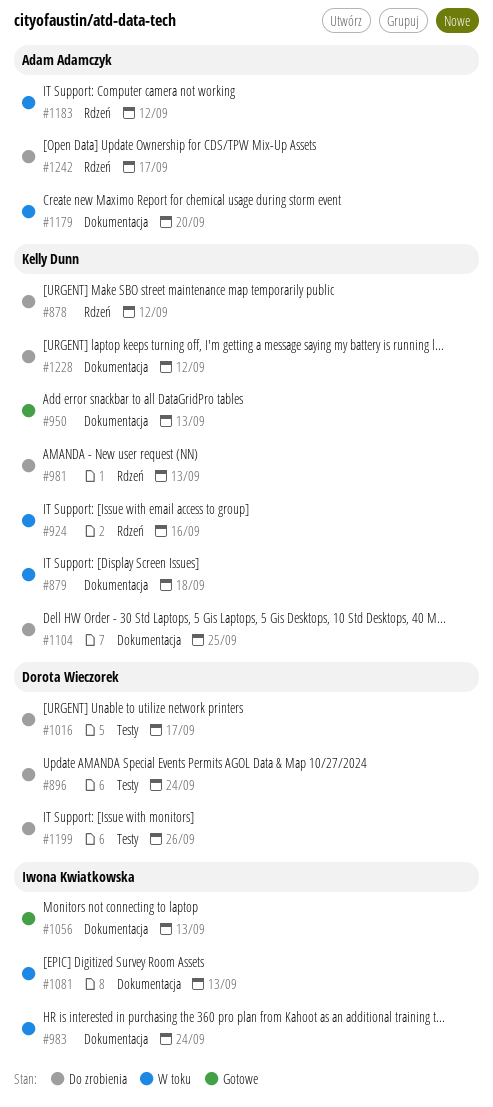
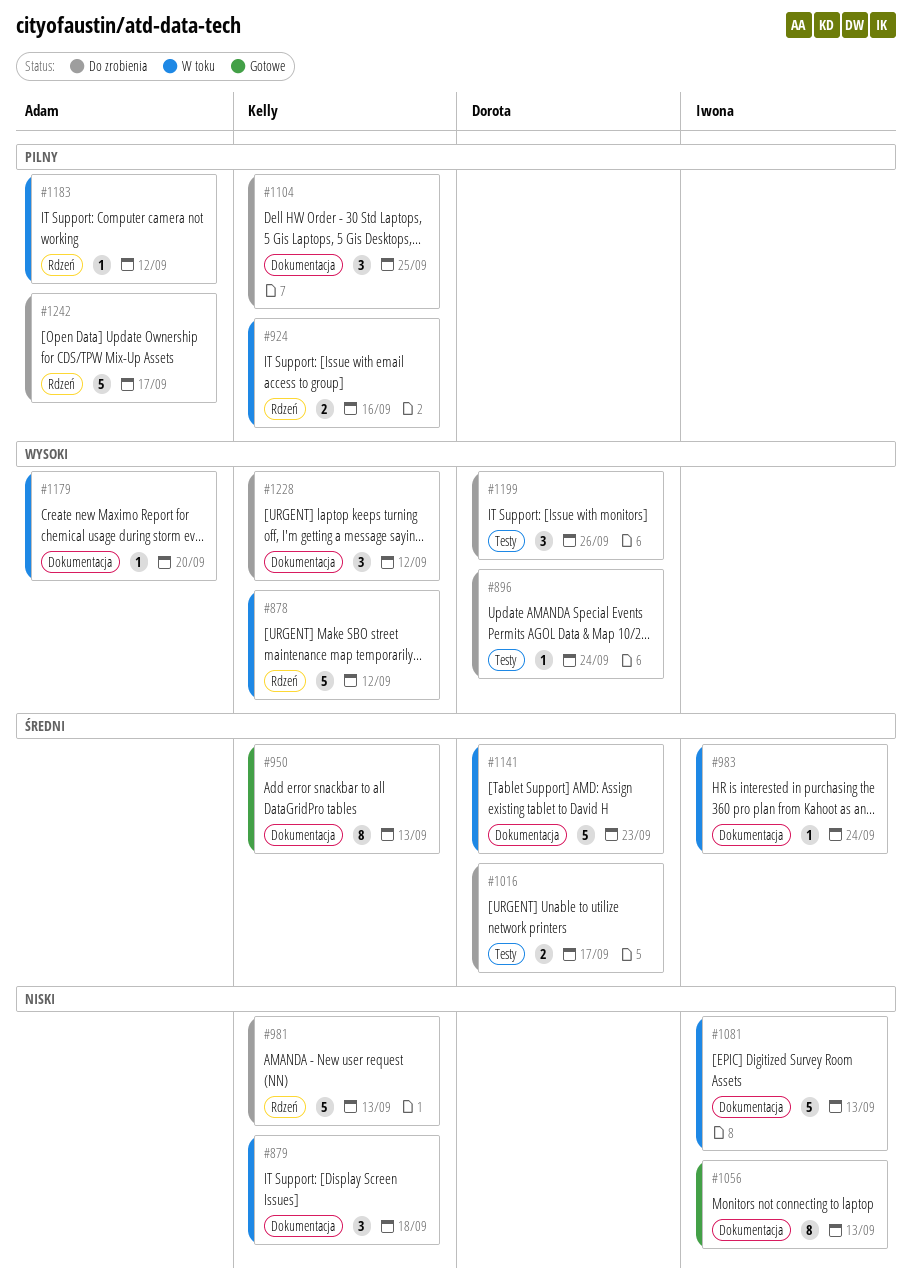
#878, status: Do zrobienia -> W toku
#1141: none -> present

